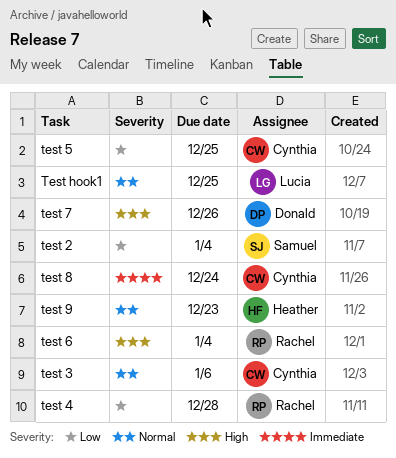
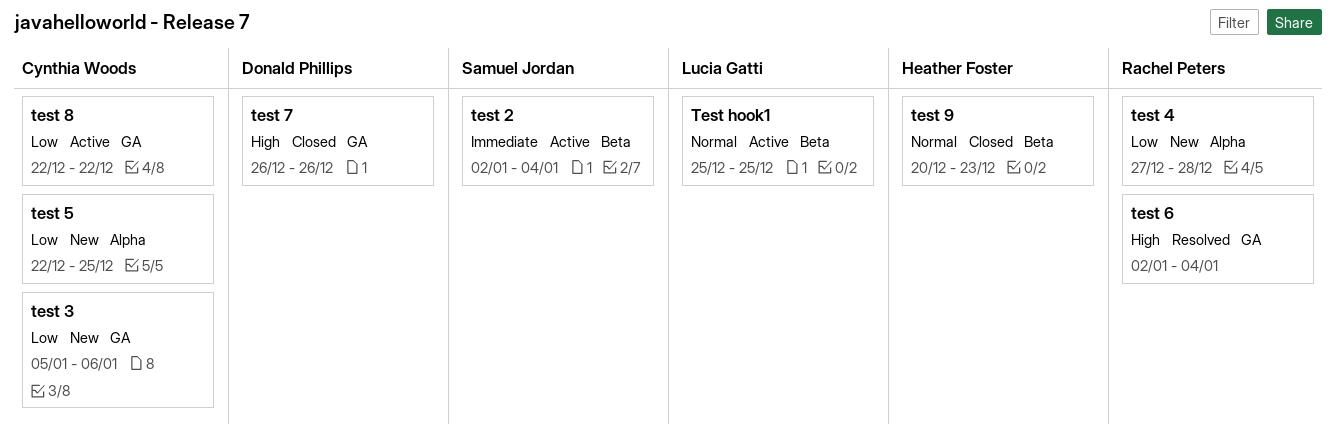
test 2, priority: Low -> Immediate
test 3, priority: Normal -> Low
test 8, priority: Immediate -> Low
test 8, due: Dec 24 -> Dec 22

